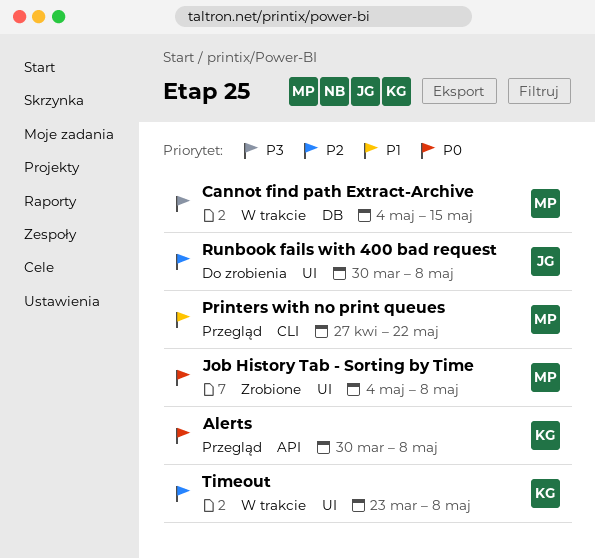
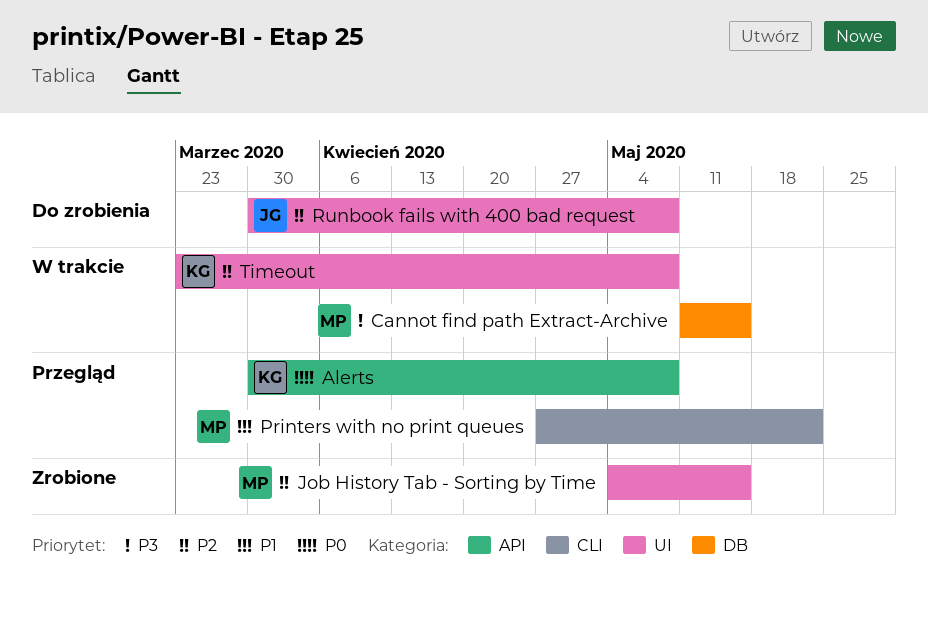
Cannot find path Extract-Archive, start: May 4 -> May 11
Job History Tab - Sorting by Time, priority: P0 -> P2
Job History Tab - Sorting by Time, due: May 8 -> May 15

